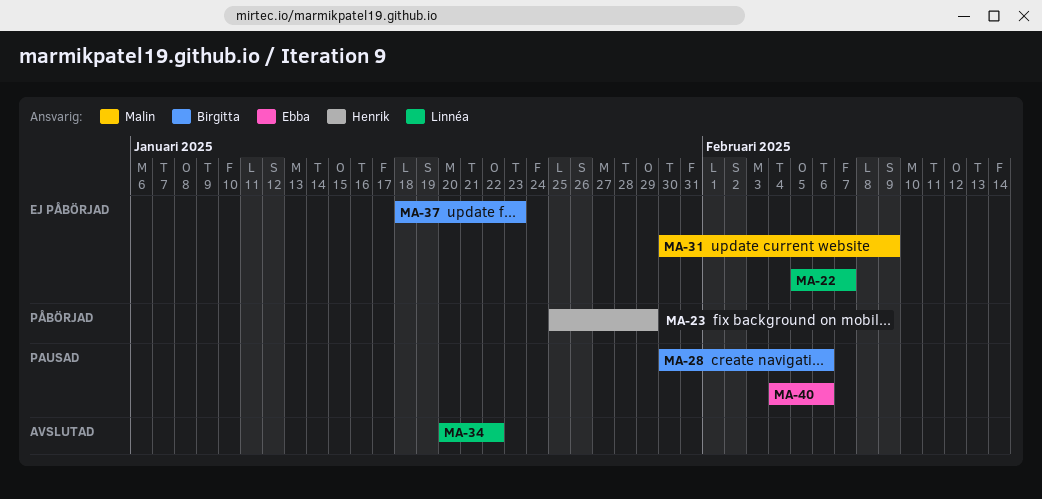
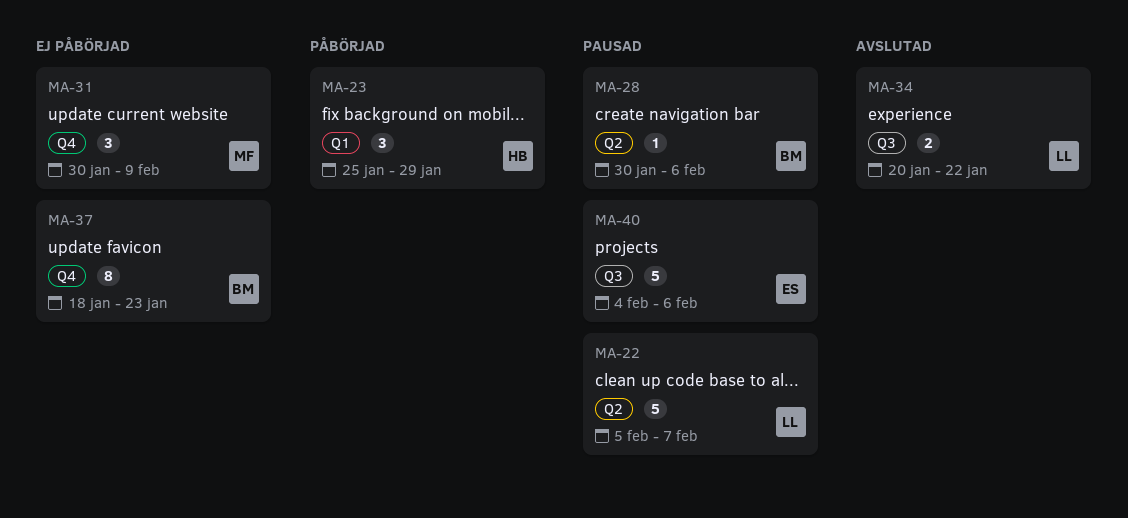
MA-22, status: Ej påbörjad -> Pausad

